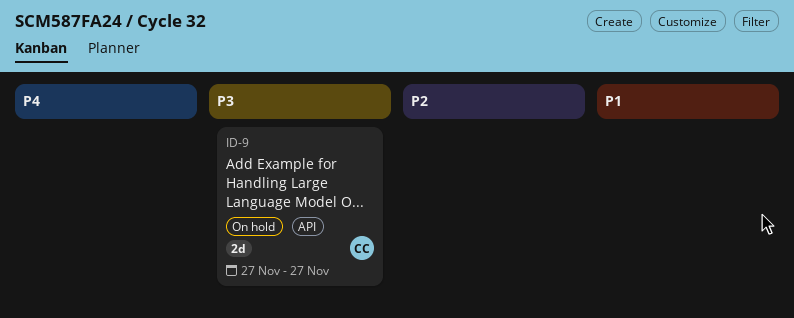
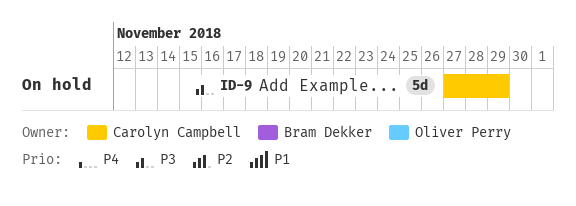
ID-9, estimate: 2d -> 5d
ID-9, due: Nov 27 -> Nov 29

